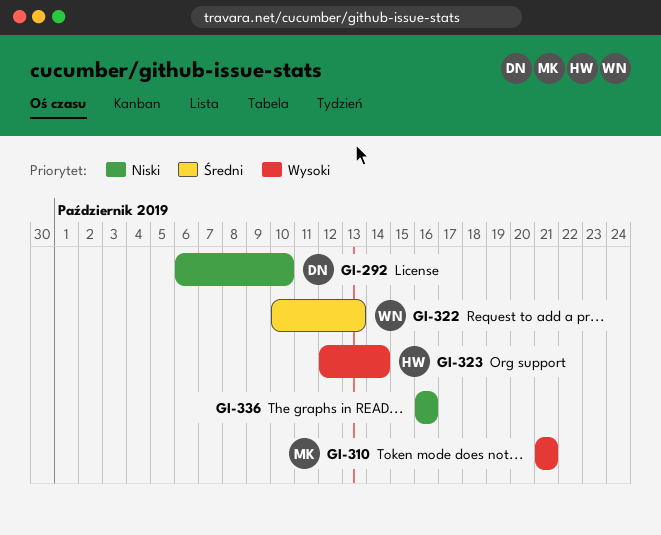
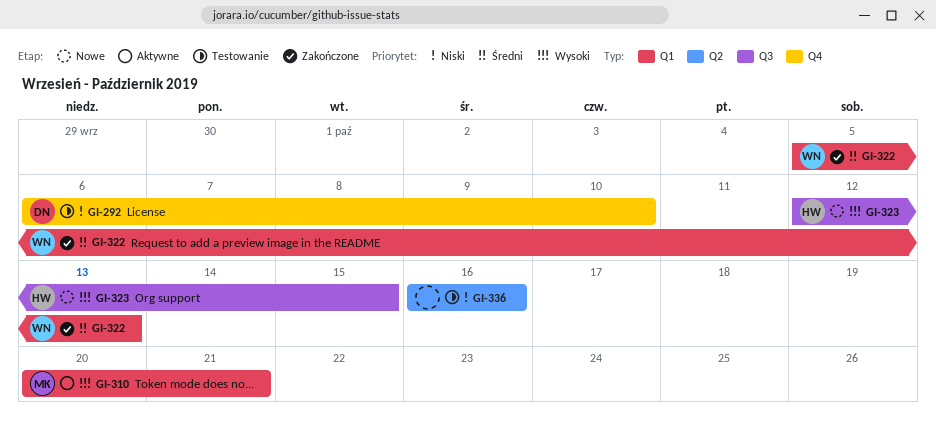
GI-310, start: Oct 21 -> Oct 20
GI-322, start: Oct 10 -> Oct 5
GI-323, due: Oct 14 -> Oct 15

